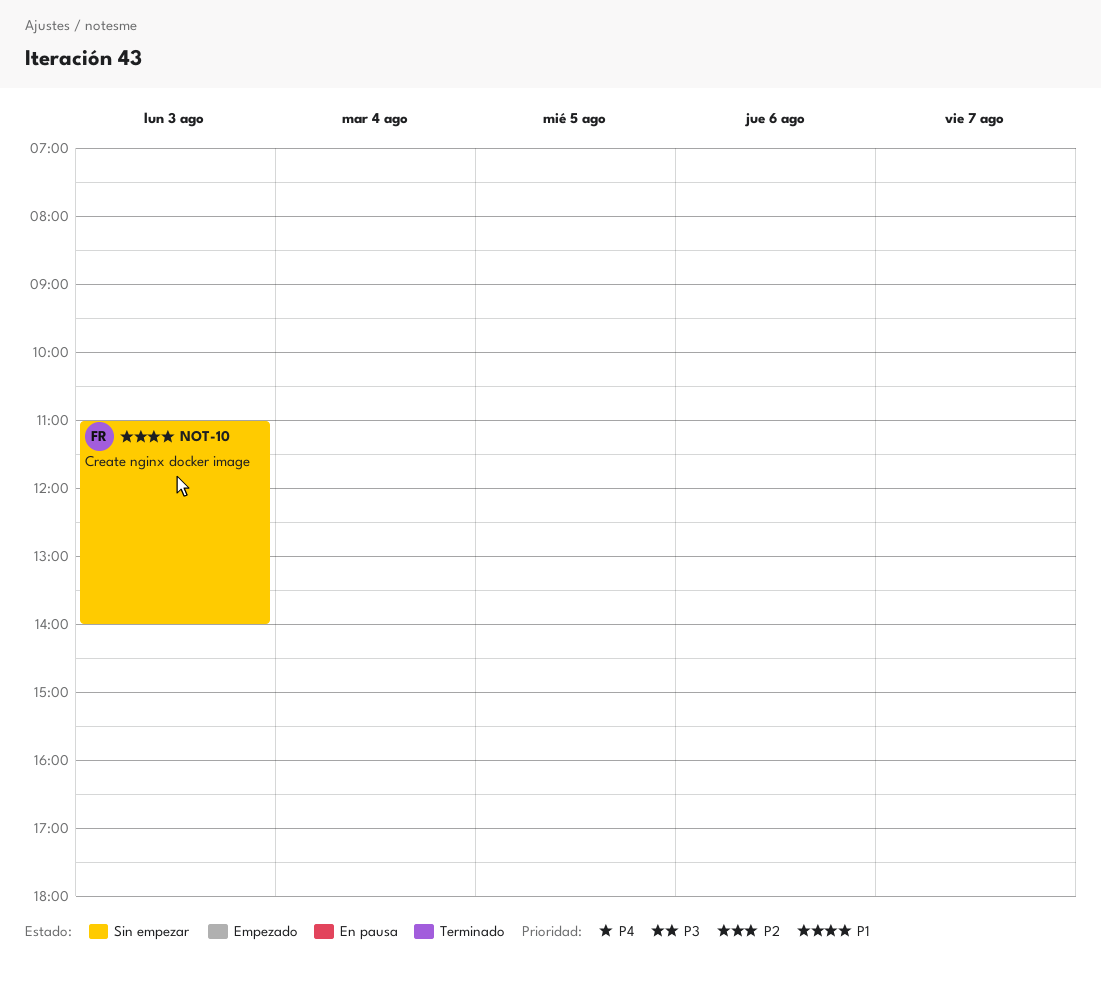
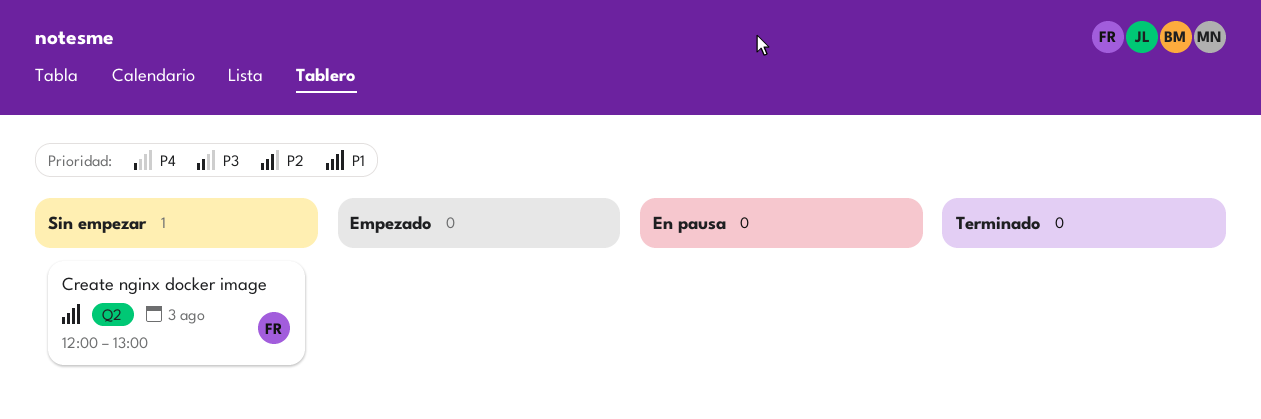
Create nginx docker image, begins: 11:00 -> 12:00
Create nginx docker image, ends: 14:00 -> 13:00

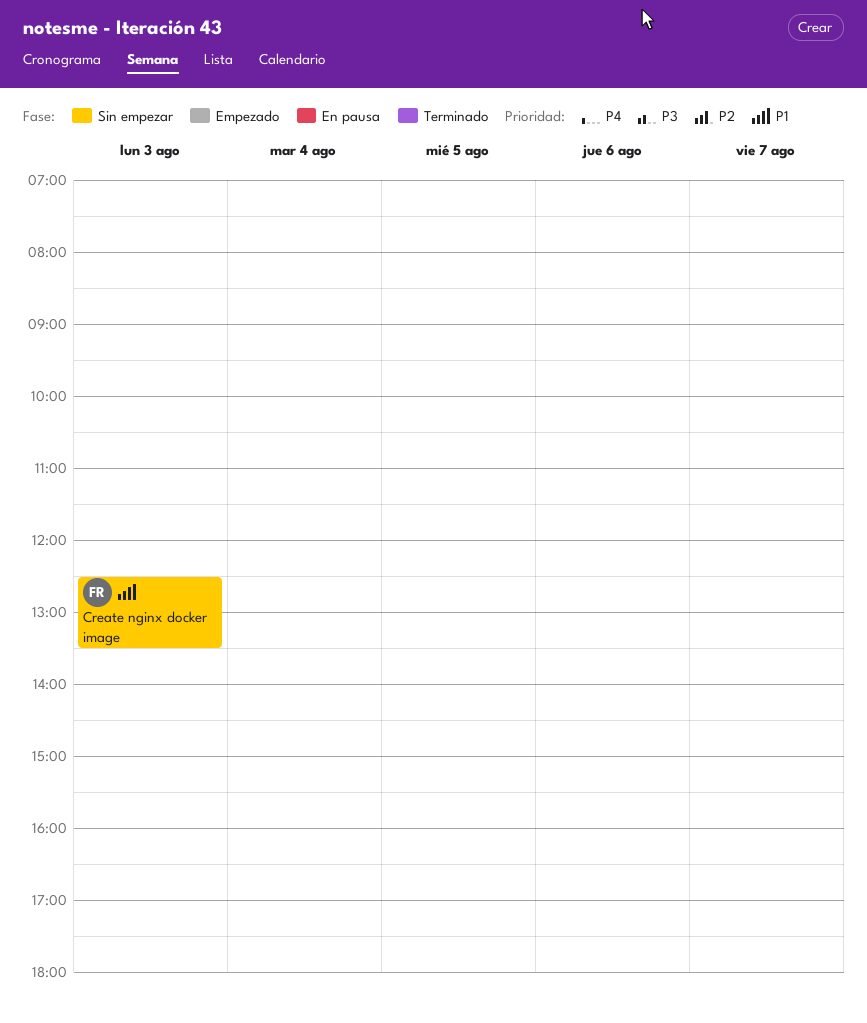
Create nginx docker image, begins: 12:00 -> 12:30
Create nginx docker image, ends: 13:00 -> 13:30

